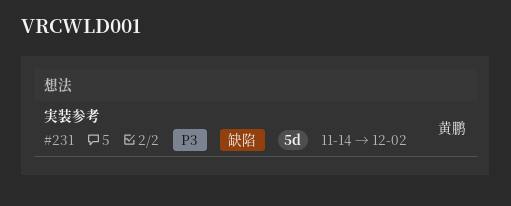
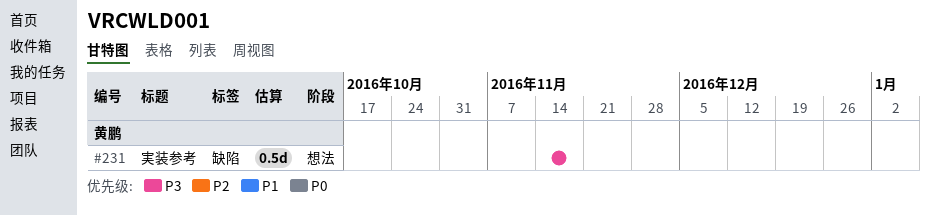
#231, estimate: 5d -> 0.5d
#231, due: Dec 2 -> Nov 18

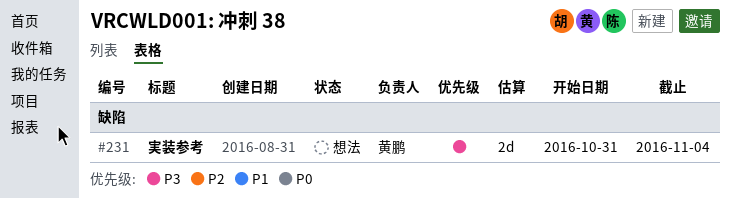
#231, estimate: 0.5d -> 2d
#231, start: Nov 14 -> Oct 31
#231, due: Nov 18 -> Nov 4

